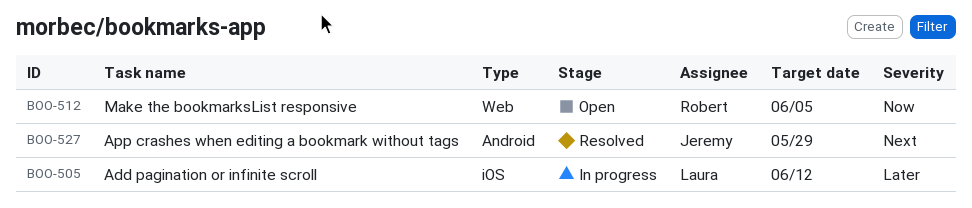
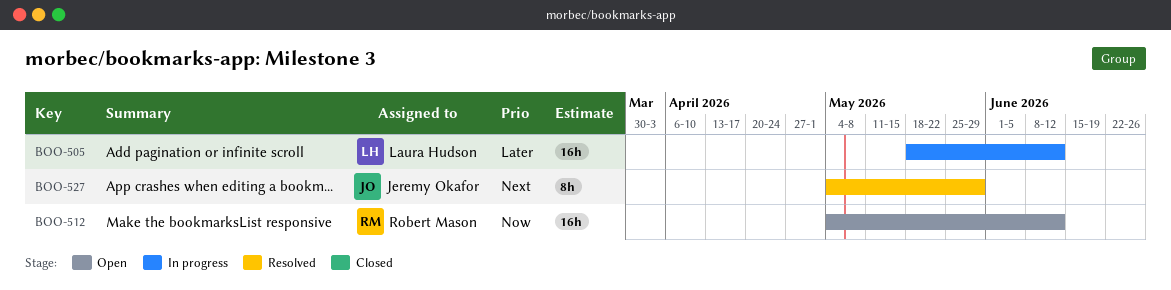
BOO-512, due: Jun 5 -> Jun 12

